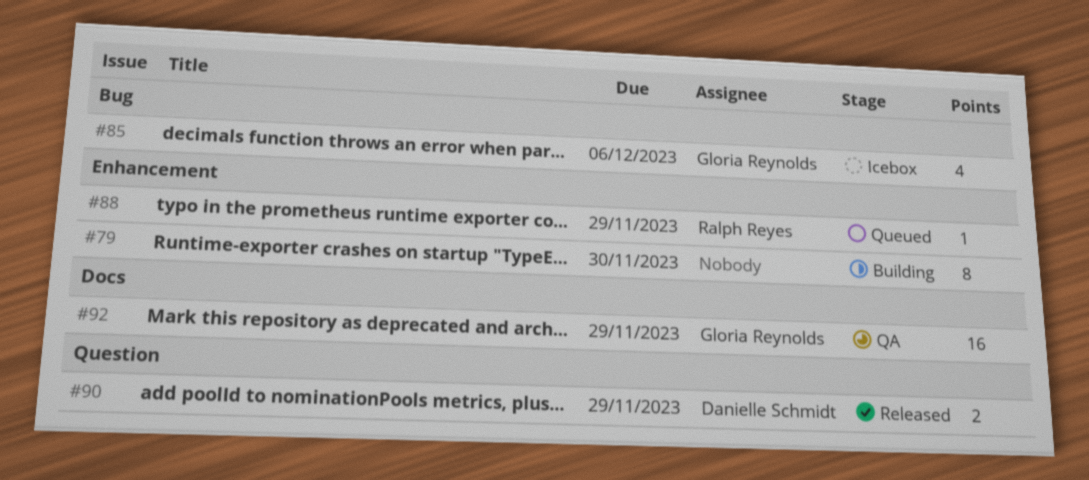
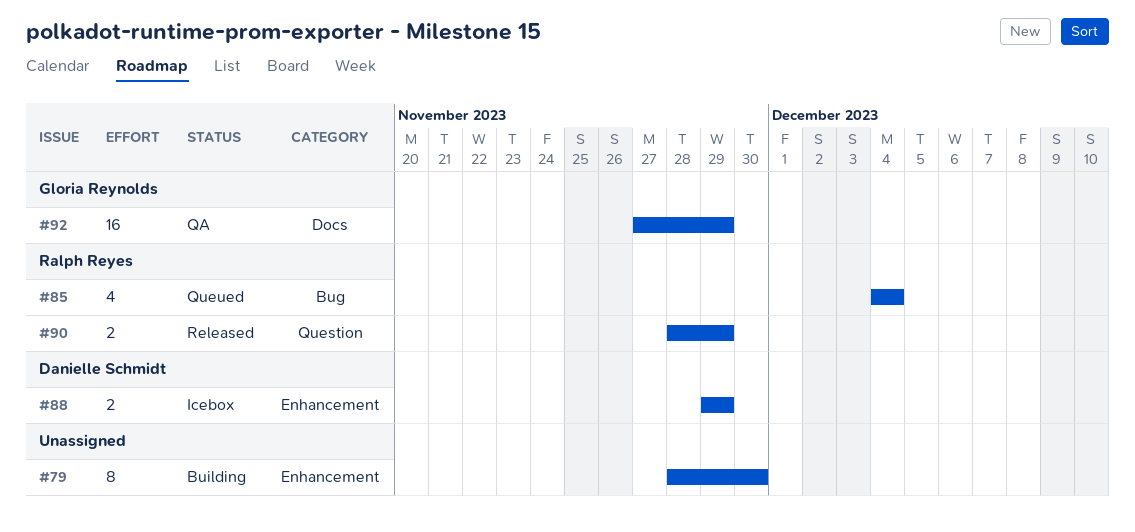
#85, status: Icebox -> Queued
#85, owner: Gloria Reynolds -> Ralph Reyes
#85, due: Dec 6 -> Dec 4
#88, status: Queued -> Icebox
#88, owner: Ralph Reyes -> Danielle Schmidt
#88, estimate: 1 -> 2
#90, owner: Danielle Schmidt -> Ralph Reyes

